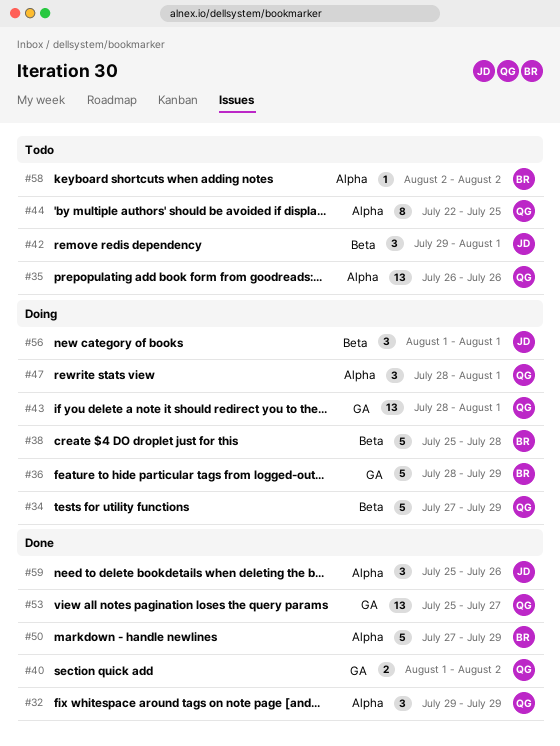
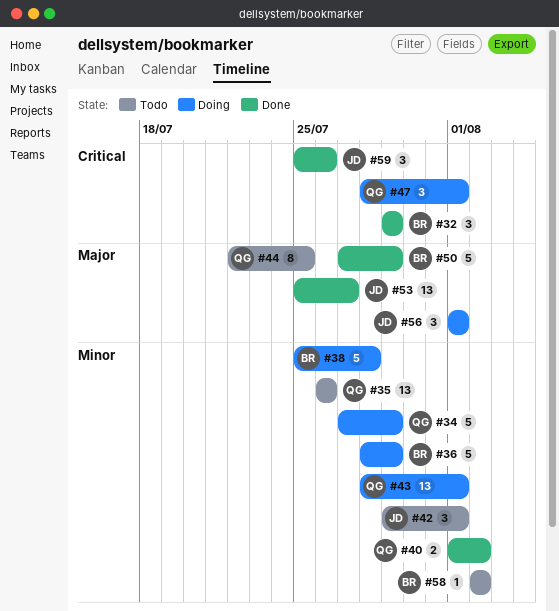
#32, owner: QG -> BR
#53, owner: QG -> JD

